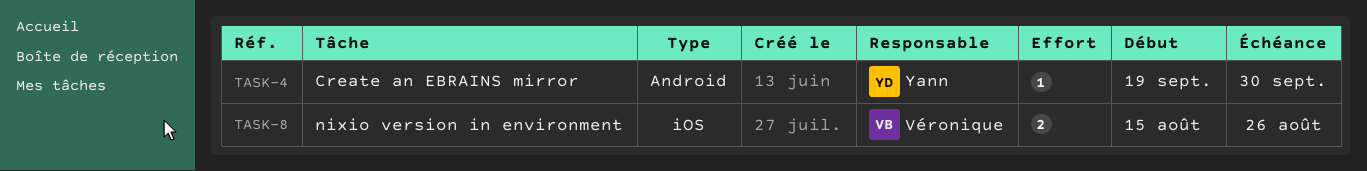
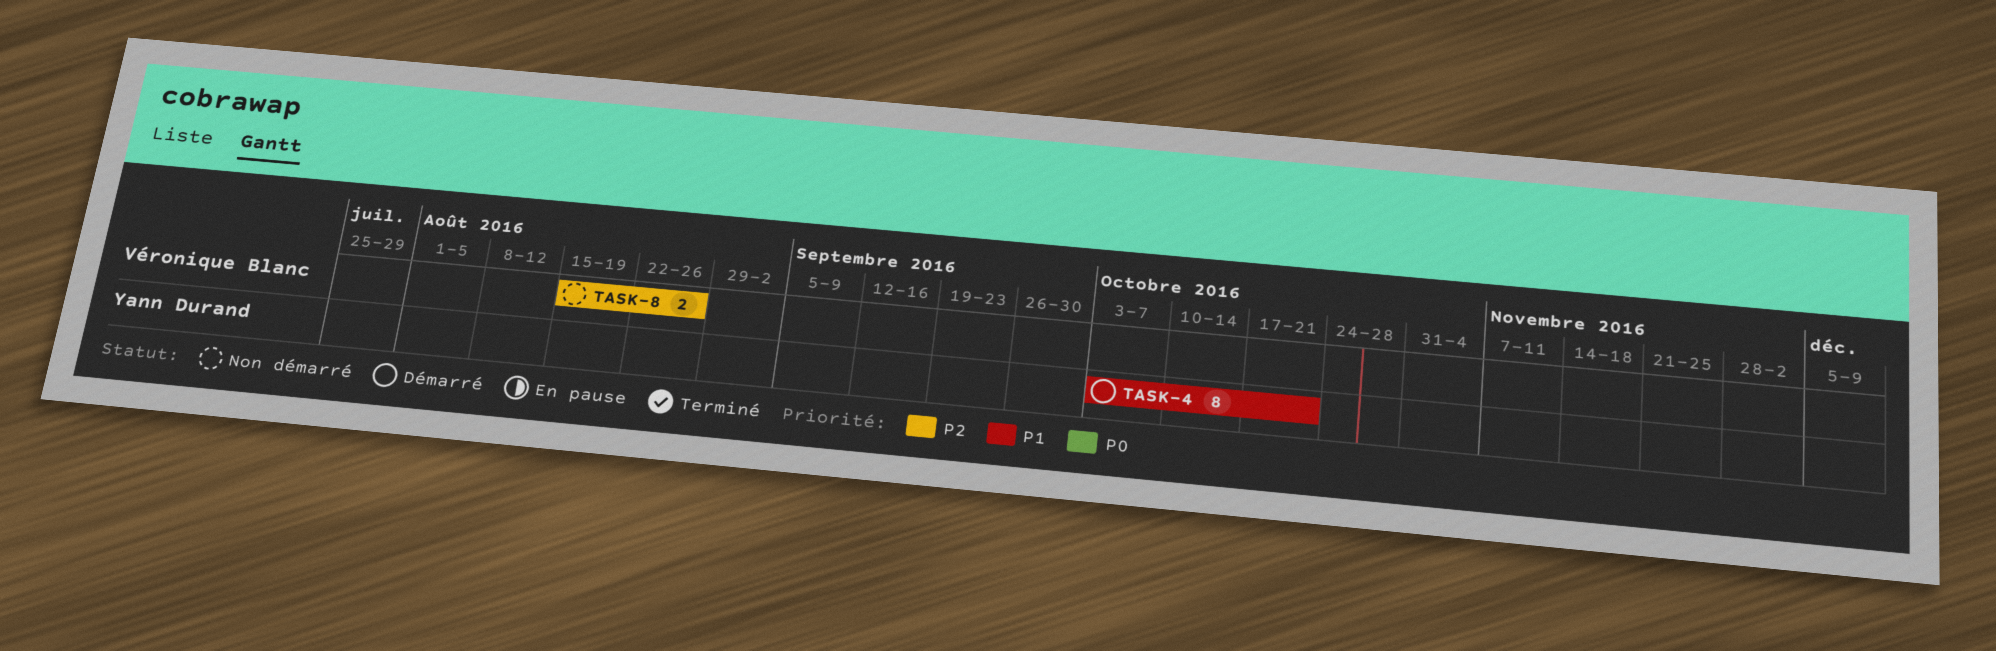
TASK-4, estimate: 1 -> 8
TASK-4, start: Sep 19 -> Oct 3
TASK-4, due: Sep 30 -> Oct 21

